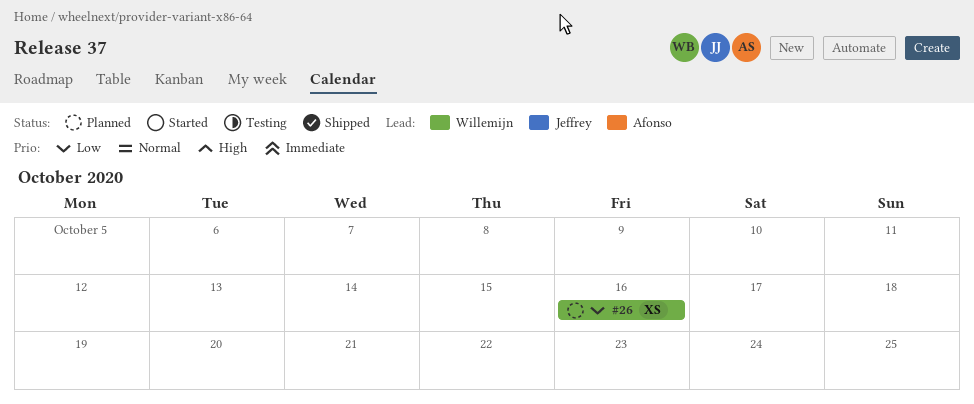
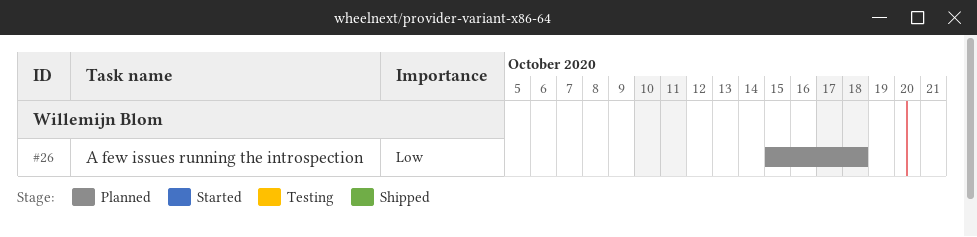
#26, start: Oct 16 -> Oct 15
#26, due: Oct 16 -> Oct 18

